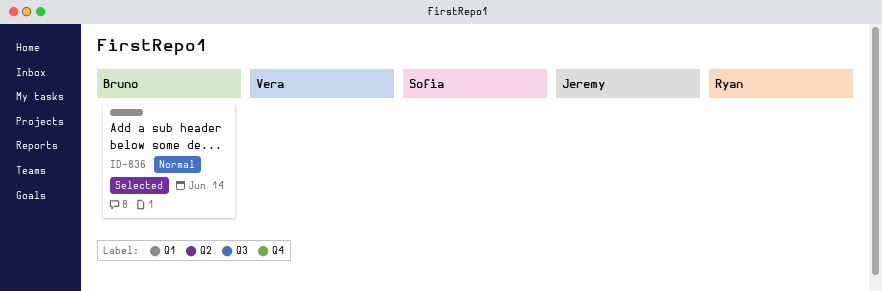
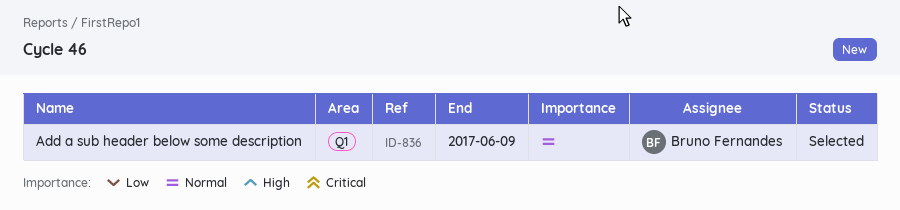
ID-836, due: Jun 14 -> Jun 9

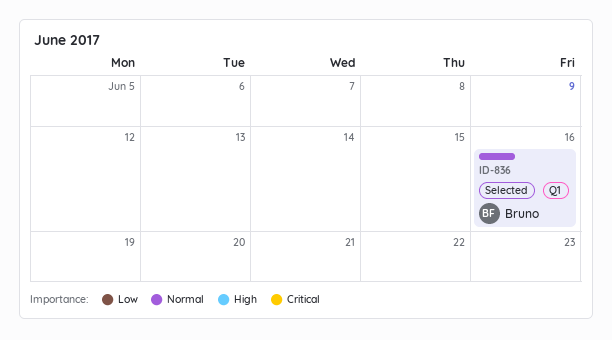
ID-836, due: Jun 9 -> Jun 16

